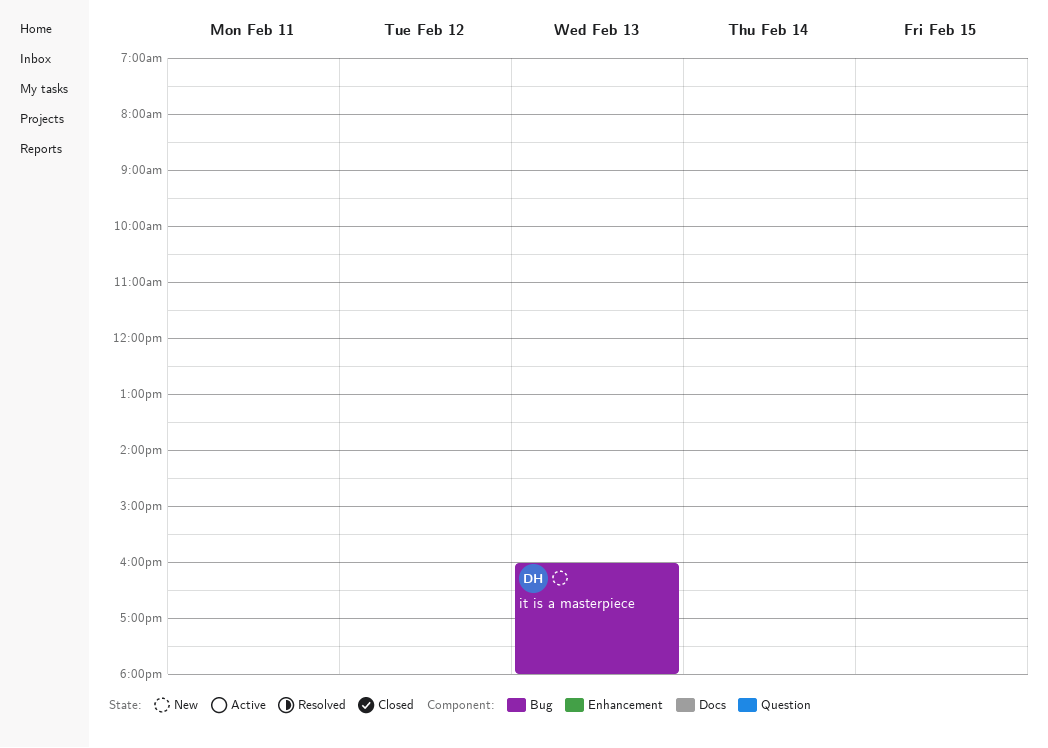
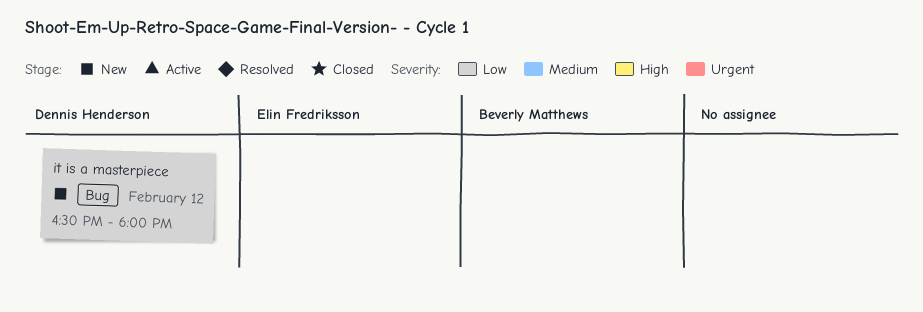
it is a masterpiece, day: Feb 13 -> Feb 12
it is a masterpiece, begins: 16:00 -> 16:30

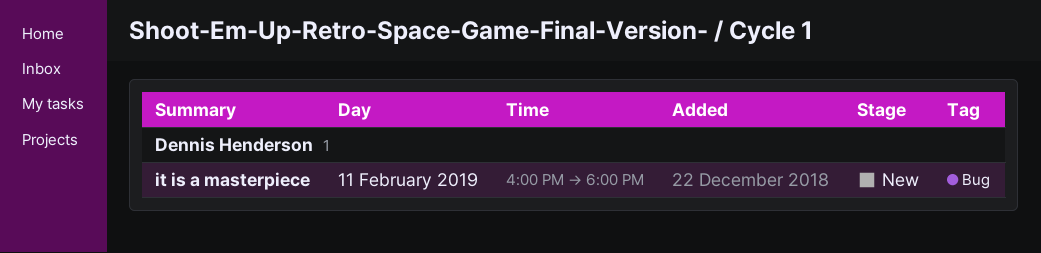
it is a masterpiece, day: Feb 12 -> Feb 11
it is a masterpiece, begins: 16:30 -> 16:00

